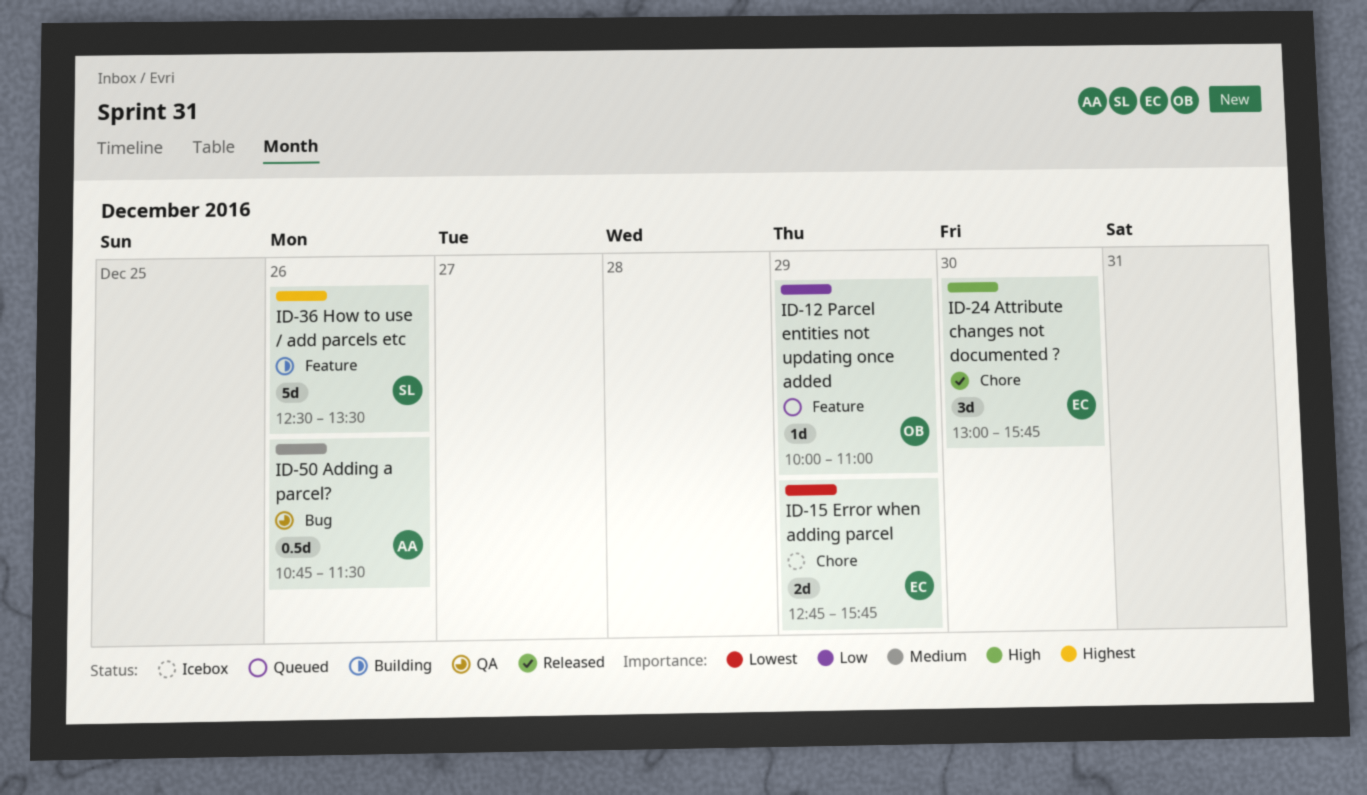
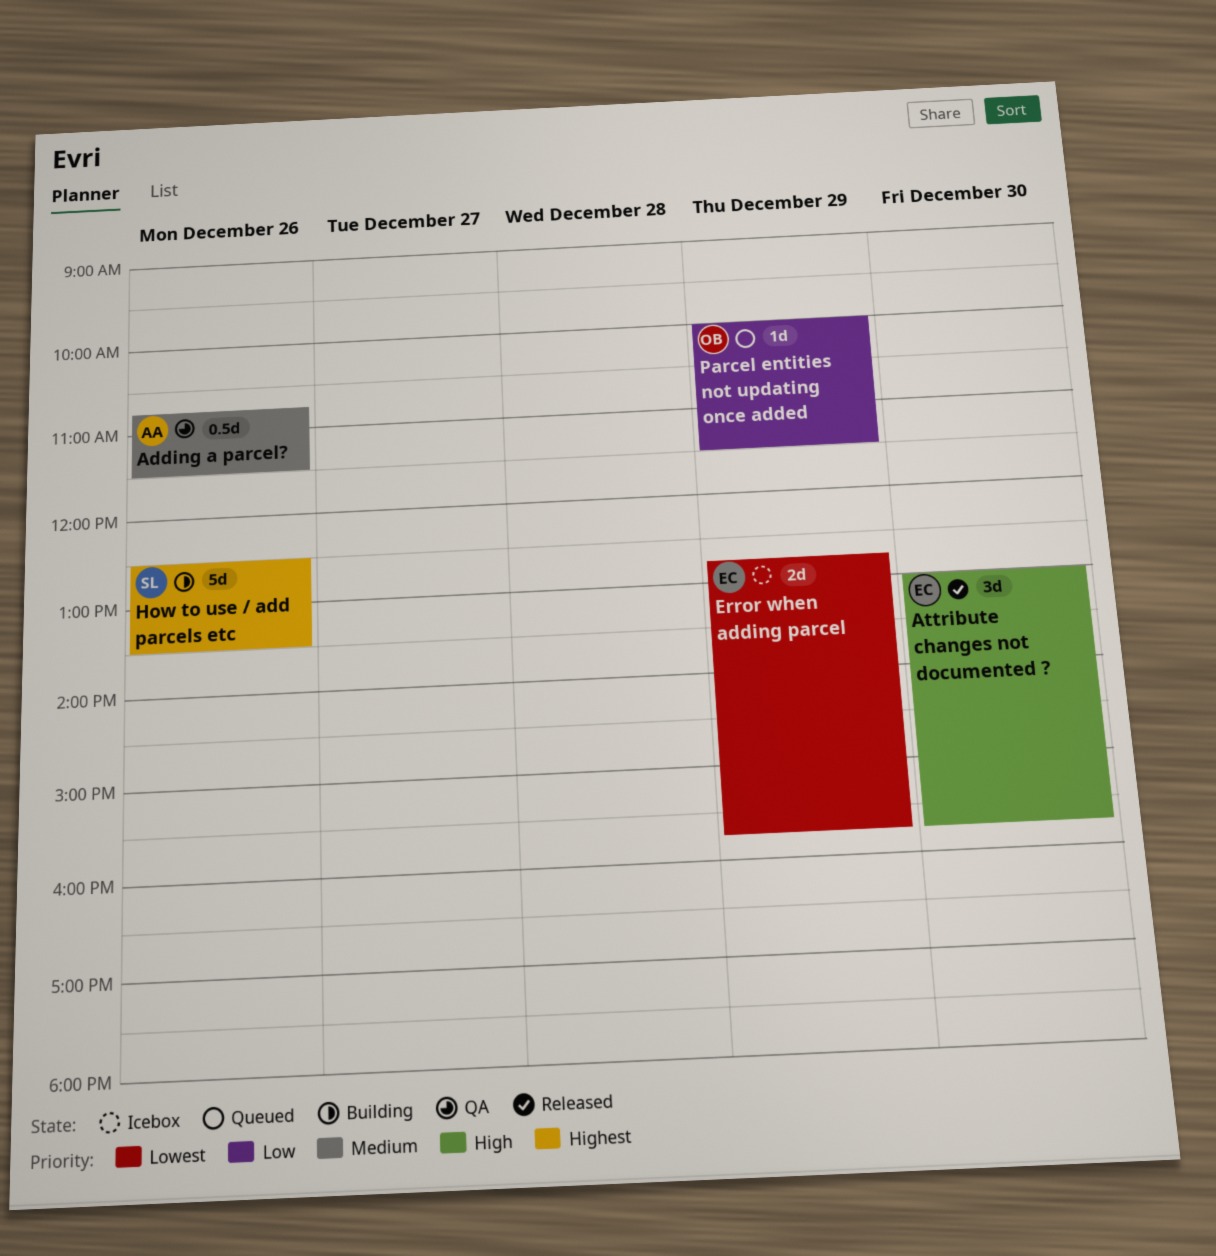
Parcel entities not updating once added, ends: 11:00 -> 11:30

